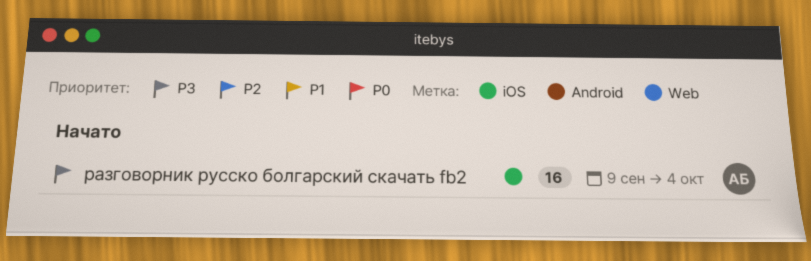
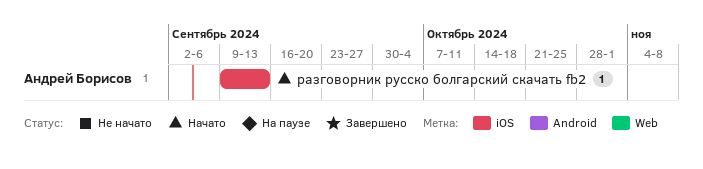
разговорник русско болгарский скачать fb2, estimate: 16 -> 1
разговорник русско болгарский скачать fb2, due: Oct 4 -> Sep 13

